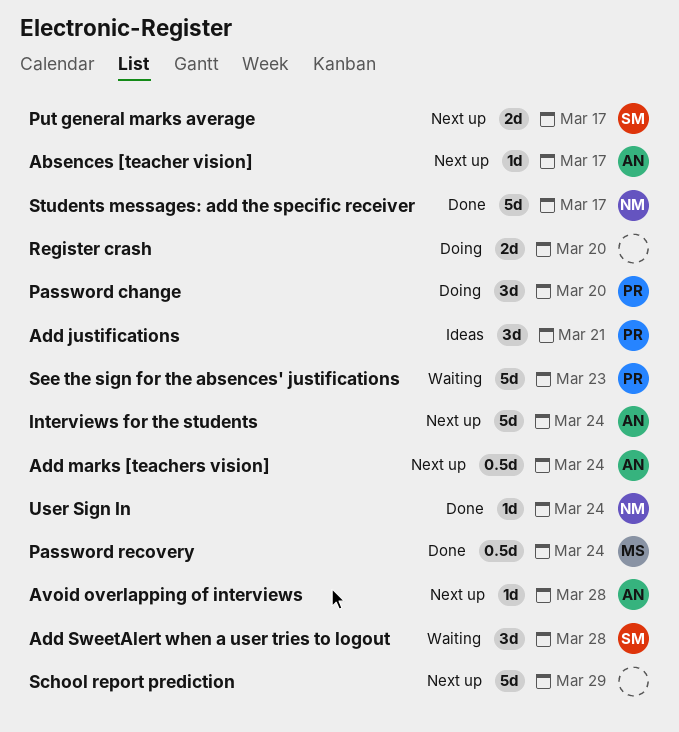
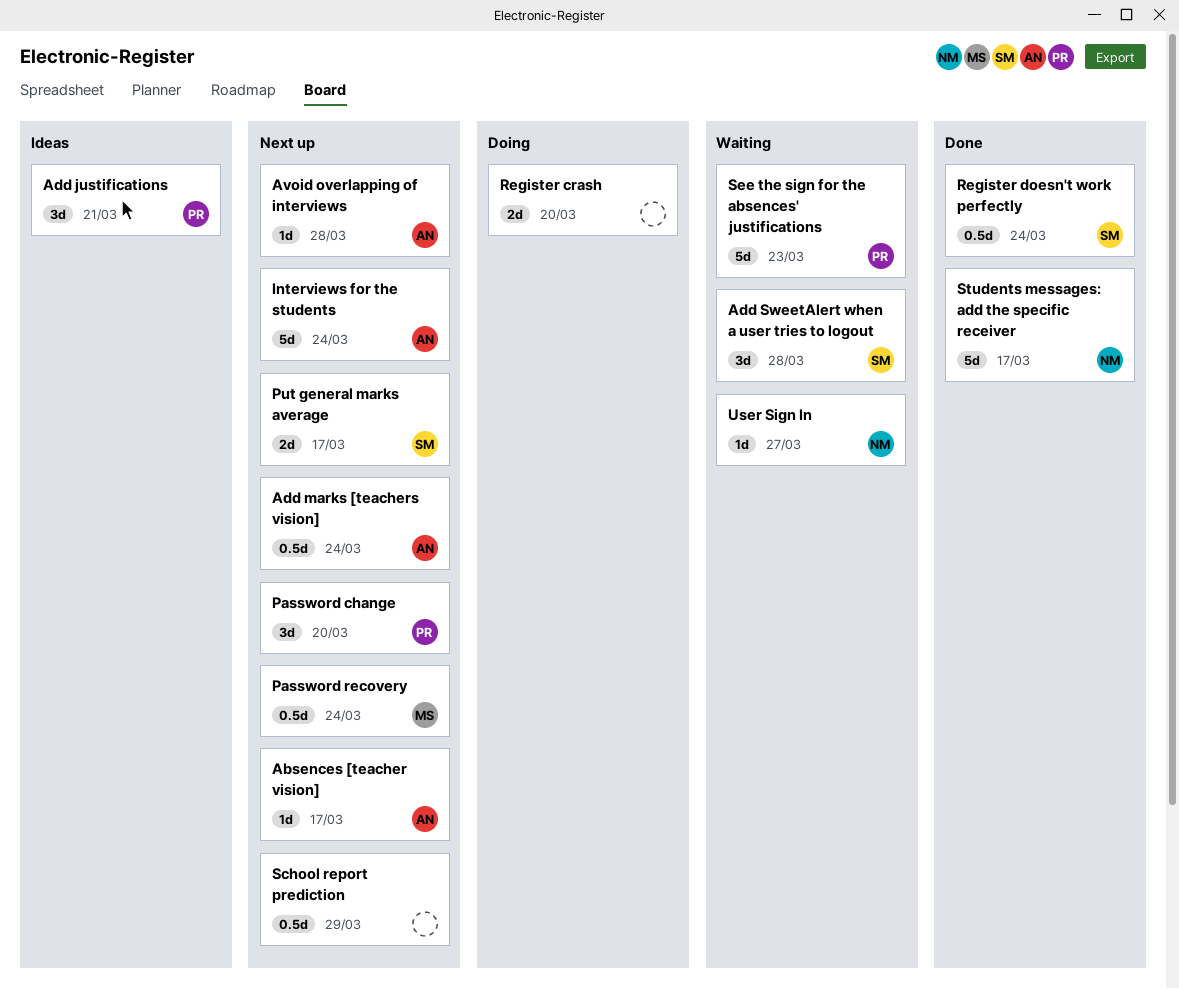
Password change, status: Doing -> Next up
Password recovery, status: Done -> Next up
Register doesn't work perfectly: none -> present
School report prediction, estimate: 5d -> 0.5d
User Sign In, status: Done -> Waiting
User Sign In, due: Mar 24 -> Mar 27

